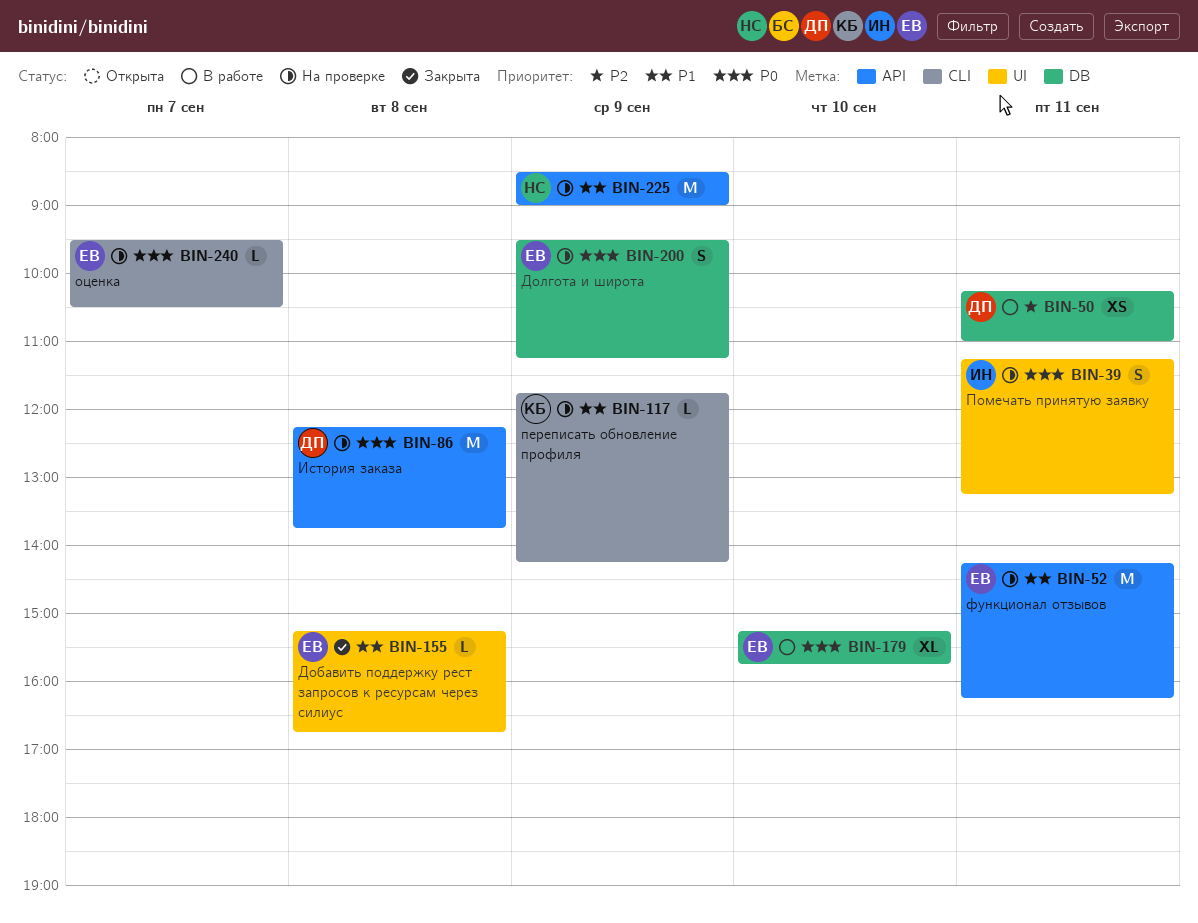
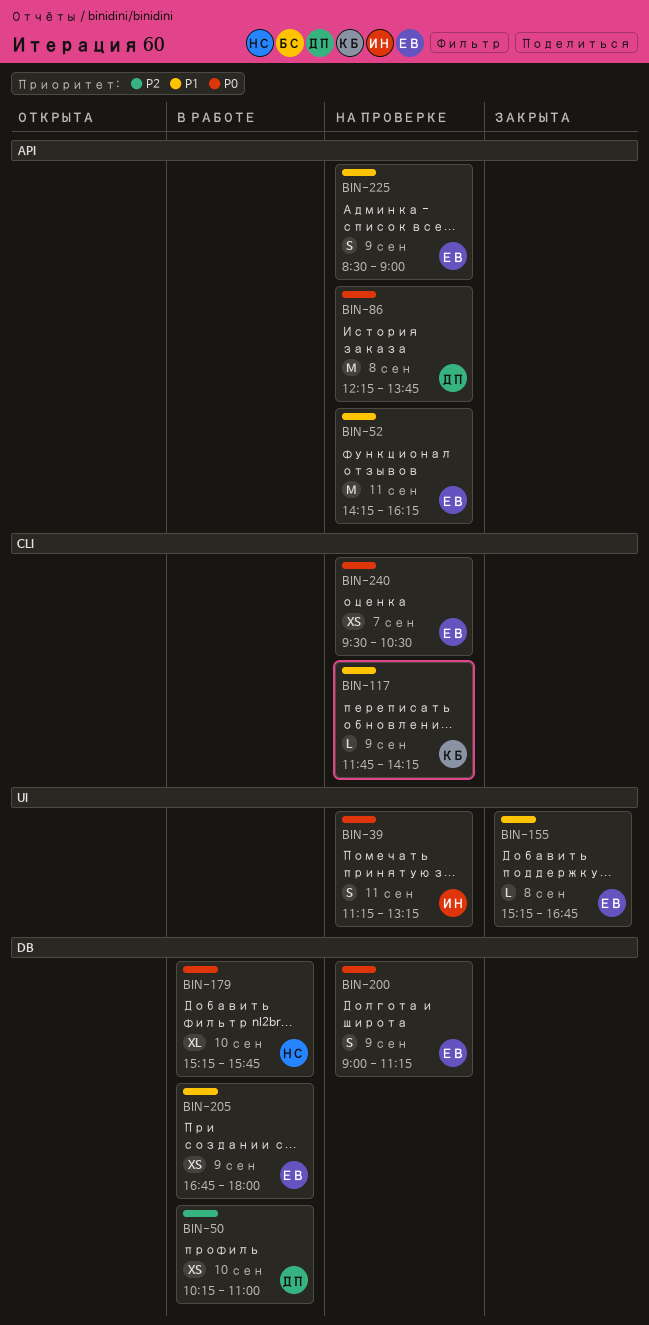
BIN-50, day: Sep 11 -> Sep 10
BIN-179, owner: ЕВ -> НС
BIN-200, begins: 09:30 -> 09:00
BIN-205: none -> present
BIN-225, owner: НС -> ЕВ
BIN-225, estimate: M -> S
BIN-240, estimate: L -> XS

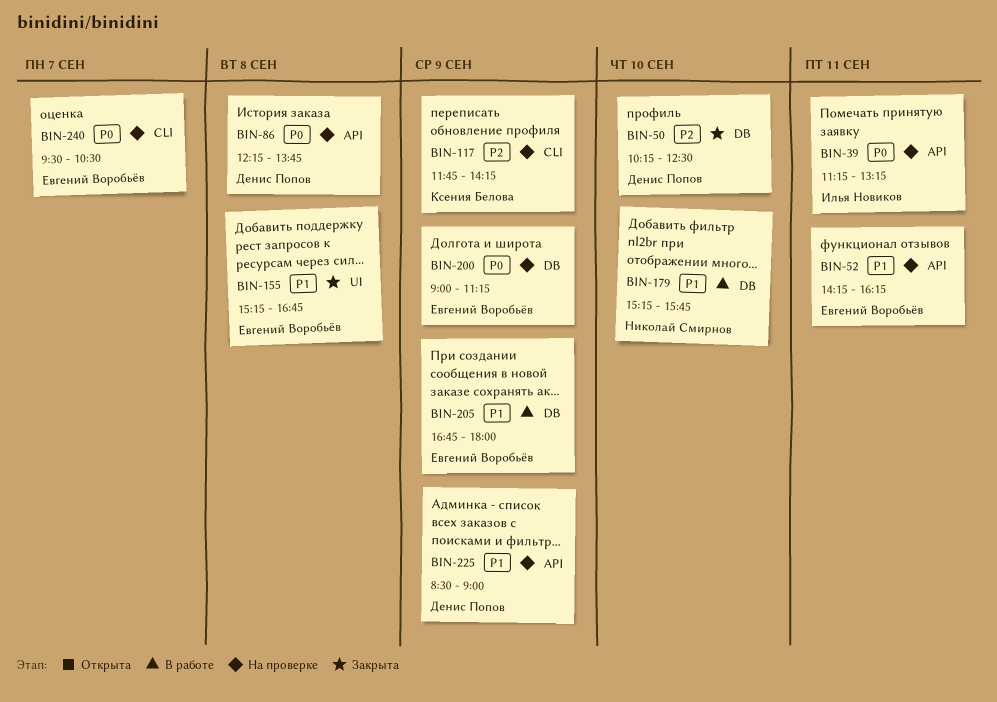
BIN-39, label: UI -> API
BIN-50, status: В работе -> Закрыта
BIN-50, ends: 11:00 -> 12:30
BIN-117, priority: P1 -> P2
BIN-179, priority: P0 -> P1
BIN-225, owner: Евгений Воробьёв -> Денис Попов

